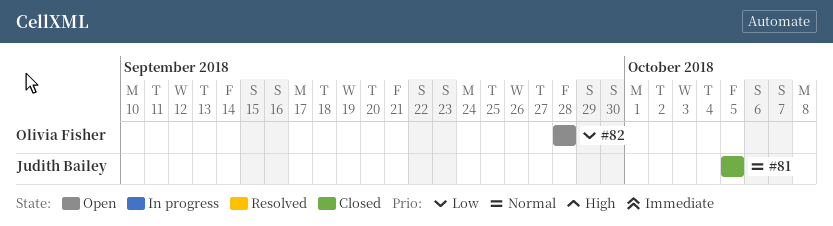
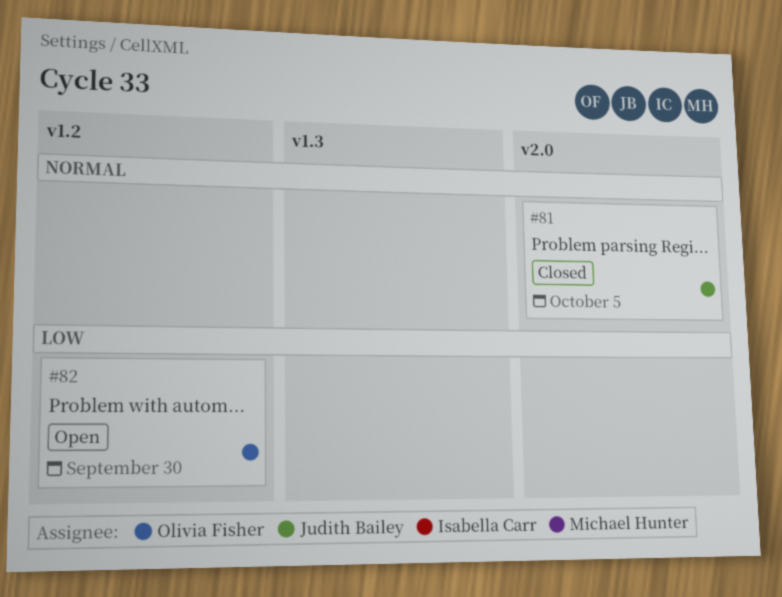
#82, due: Sep 28 -> Sep 30

